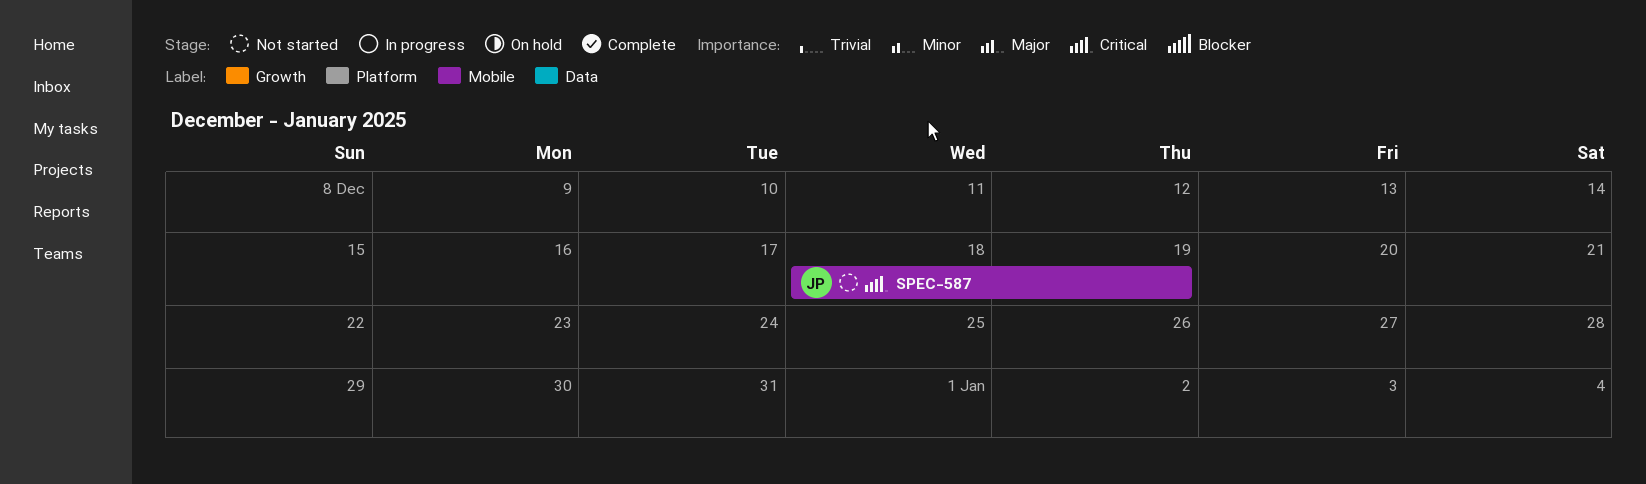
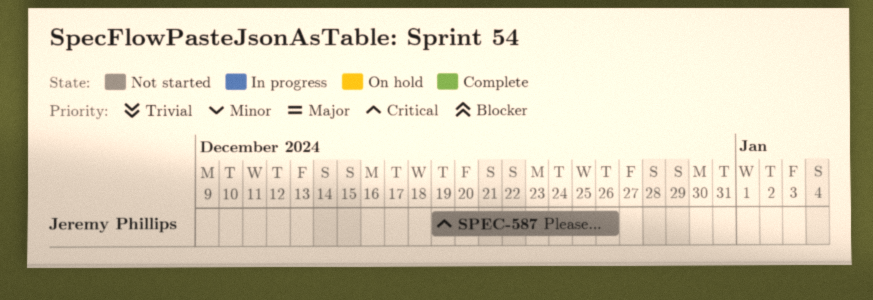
SPEC-587, start: Dec 18 -> Dec 19
SPEC-587, due: Dec 19 -> Dec 26

